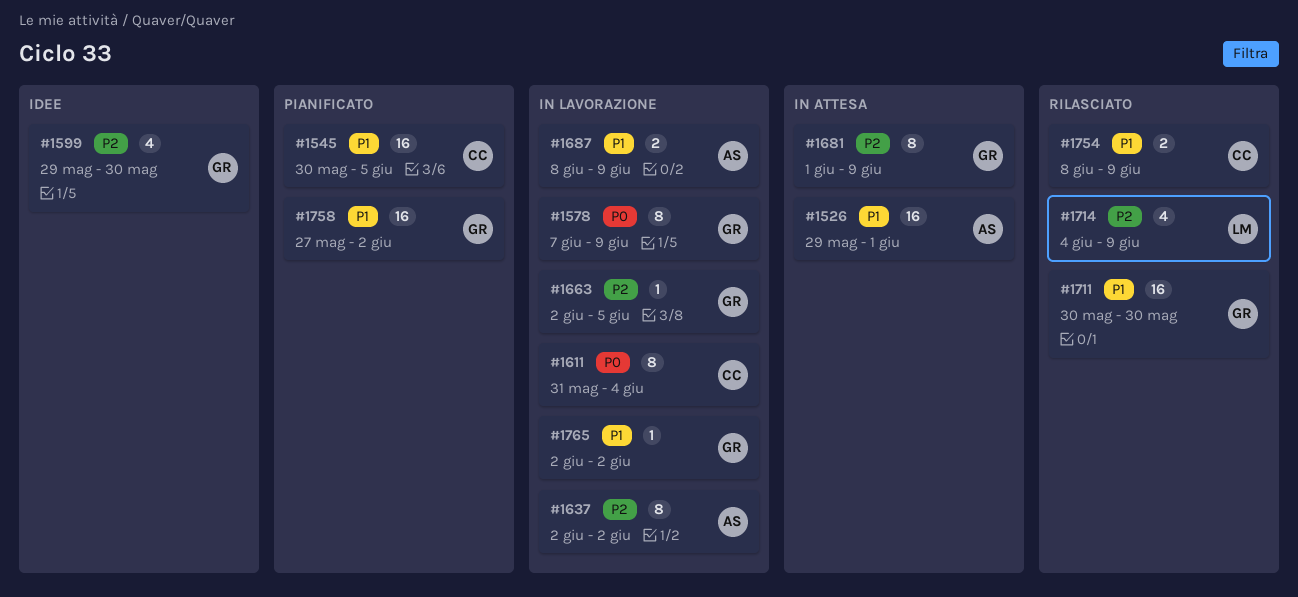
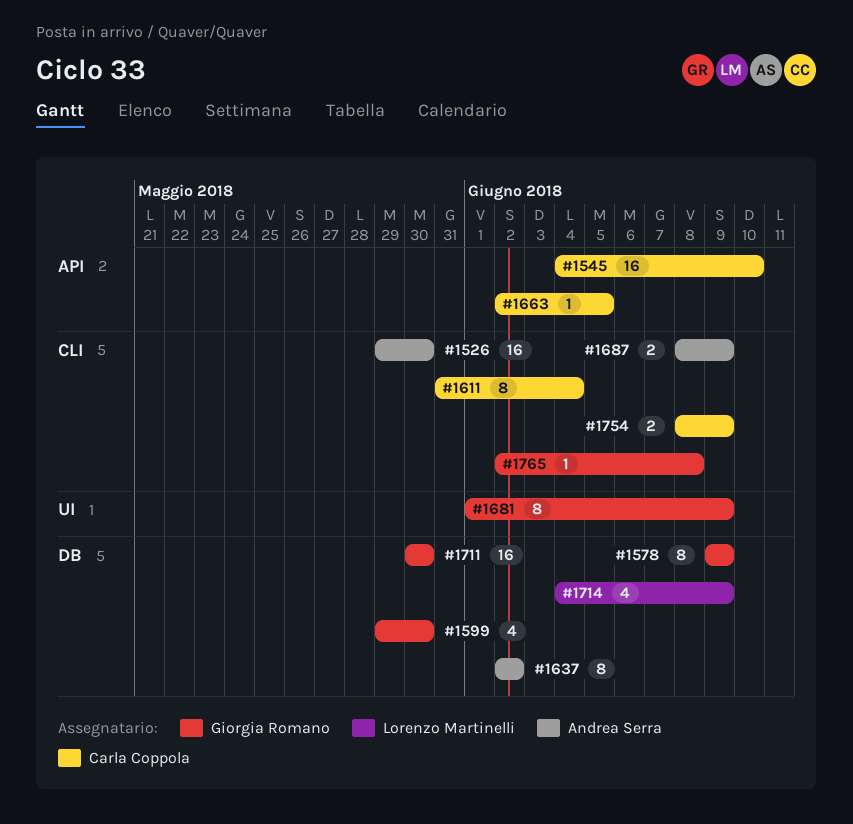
#1526, due: Jun 1 -> May 30
#1545, start: May 30 -> Jun 4
#1545, due: Jun 5 -> Jun 10
#1578, start: Jun 7 -> Jun 9
#1663, owner: Giorgia Romano -> Carla Coppola
#1758: present -> none
#1765, due: Jun 2 -> Jun 8

